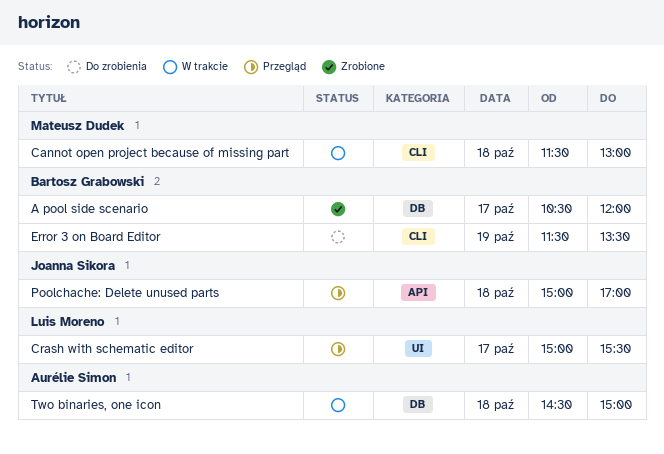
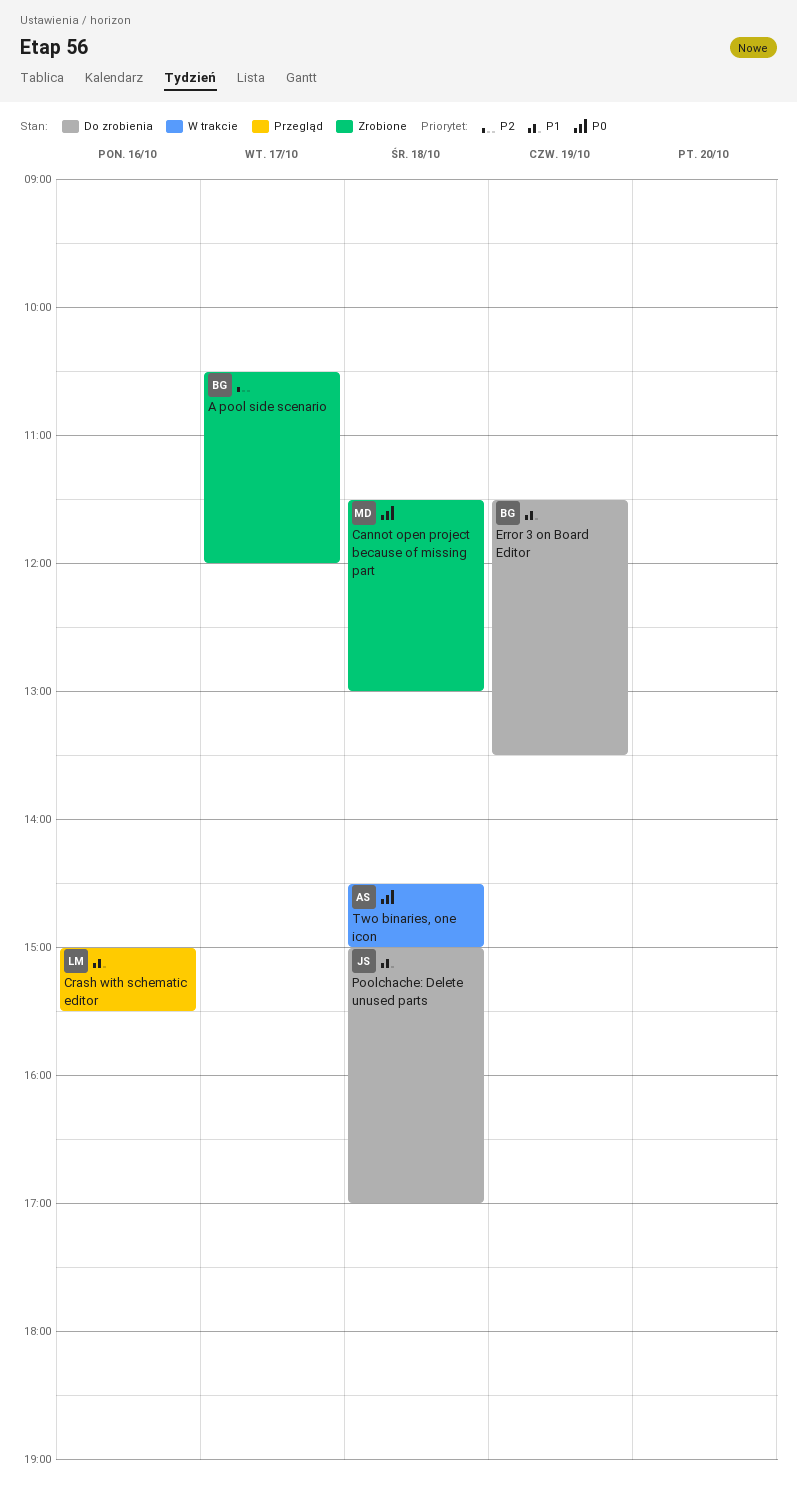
Cannot open project because of missing part, status: W trakcie -> Zrobione
Crash with schematic editor, day: Oct 17 -> Oct 16
Poolchache: Delete unused parts, status: Przegląd -> Do zrobienia

